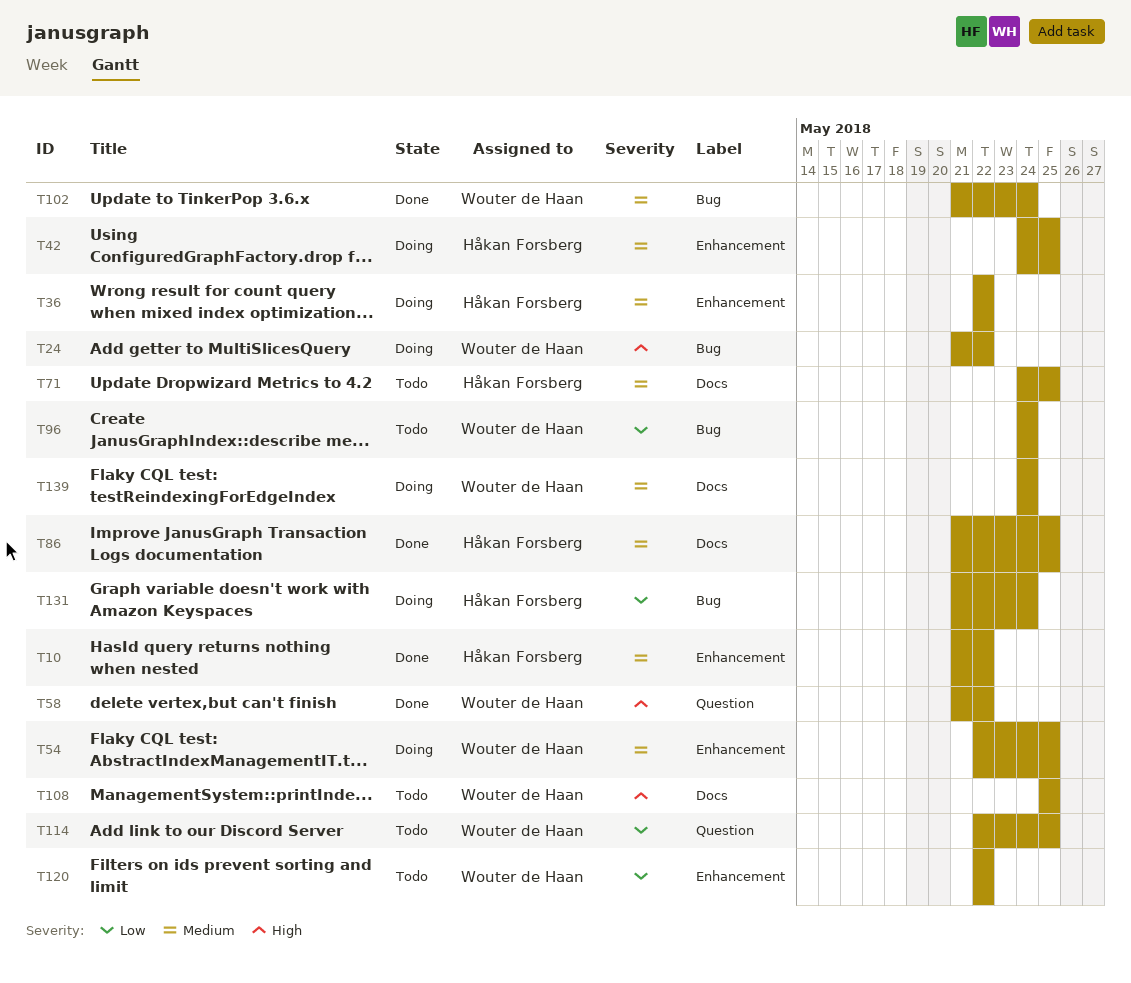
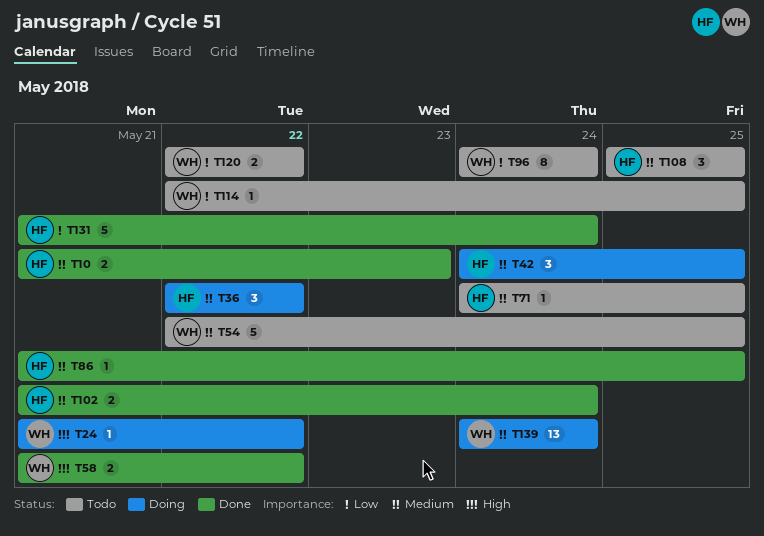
T10, due: May 22 -> May 23
T54, status: Doing -> Todo
T102, owner: Wouter de Haan -> Håkan Forsberg
T108, owner: Wouter de Haan -> Håkan Forsberg
T108, priority: High -> Medium
T131, status: Doing -> Done

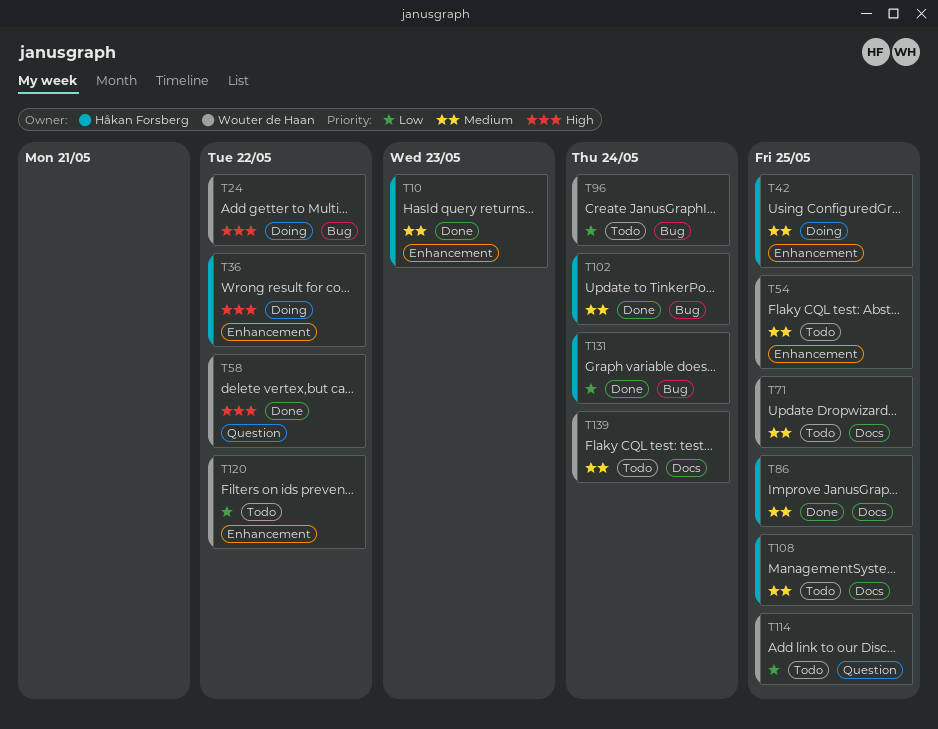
T36, priority: Medium -> High
T71, owner: Håkan Forsberg -> Wouter de Haan
T139, status: Doing -> Todo

